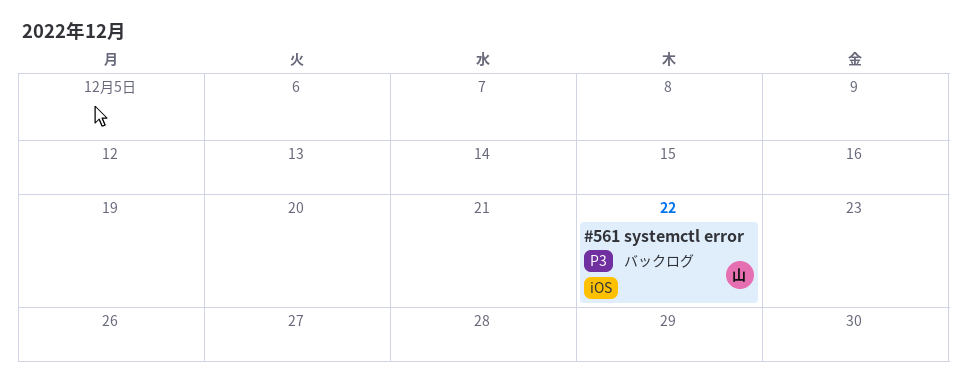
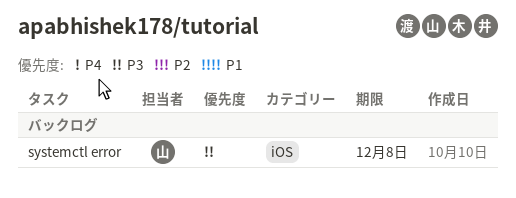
systemctl error, due: Dec 22 -> Dec 8

